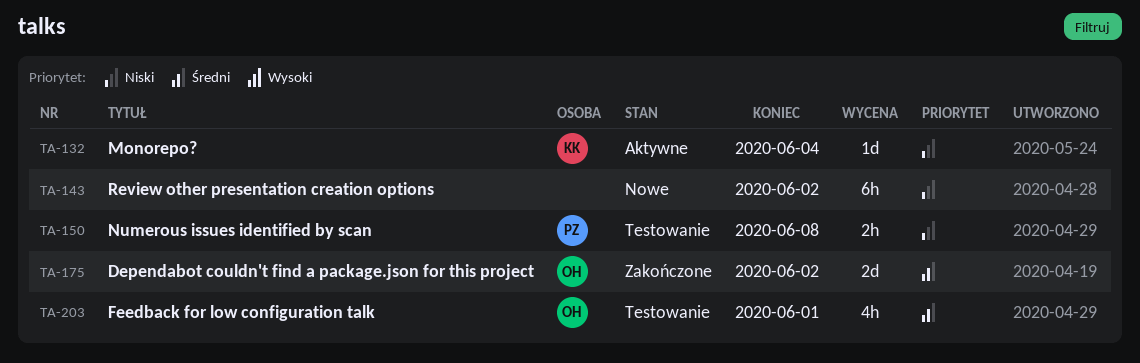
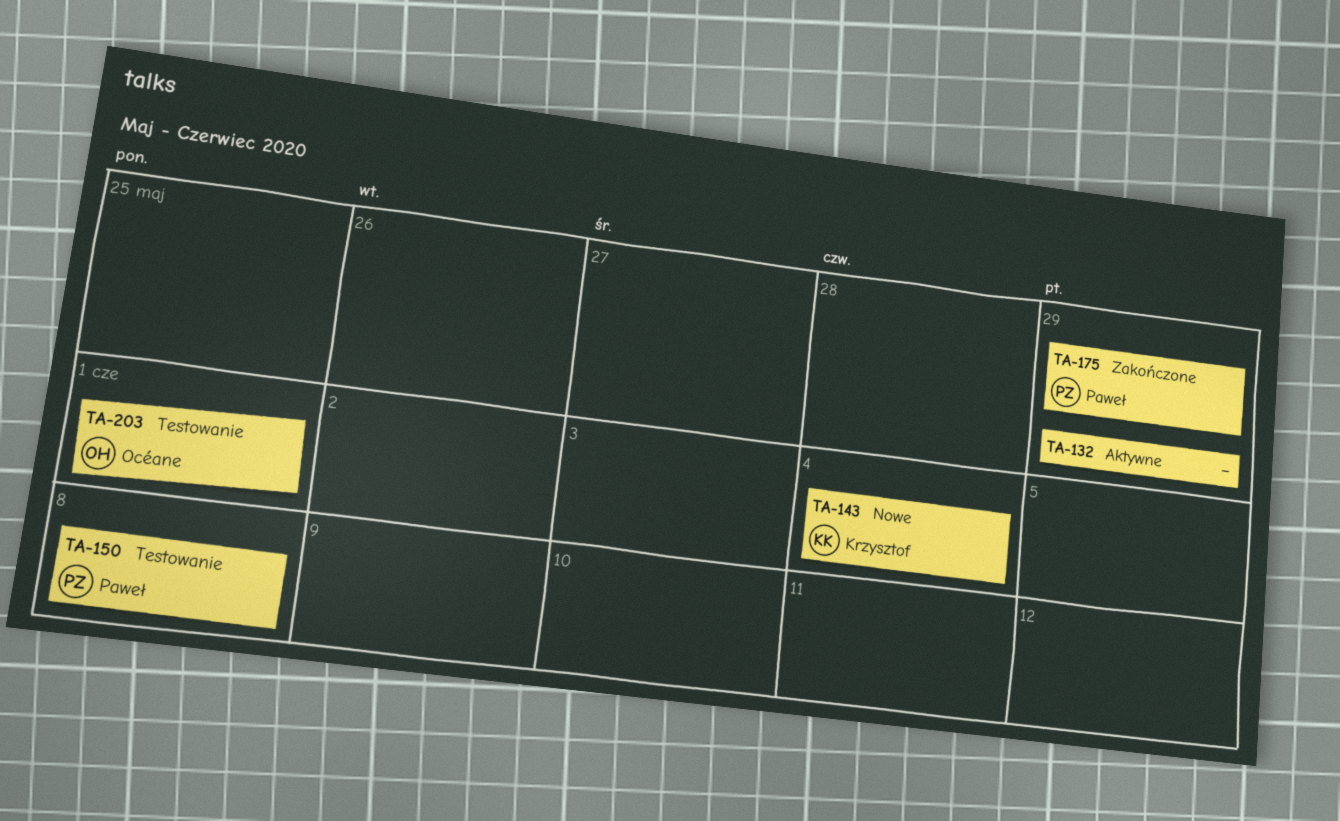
TA-132, owner: Krzysztof -> none
TA-132, due: Jun 4 -> May 29
TA-143, owner: none -> Krzysztof
TA-143, due: Jun 2 -> Jun 4
TA-175, owner: Océane -> Paweł
TA-175, due: Jun 2 -> May 29

